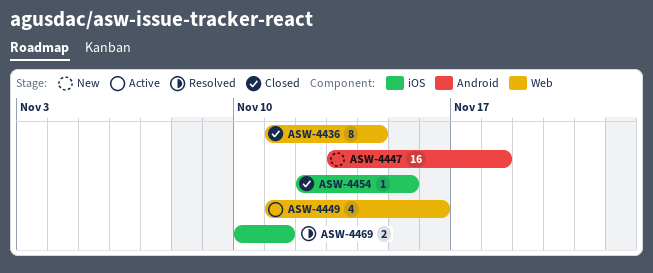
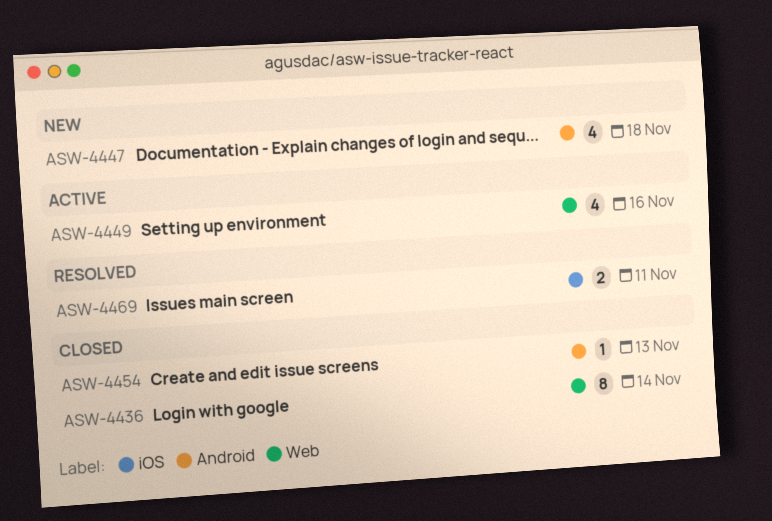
ASW-4447, estimate: 16 -> 4
ASW-4454, label: iOS -> Android
ASW-4454, due: Nov 15 -> Nov 13

